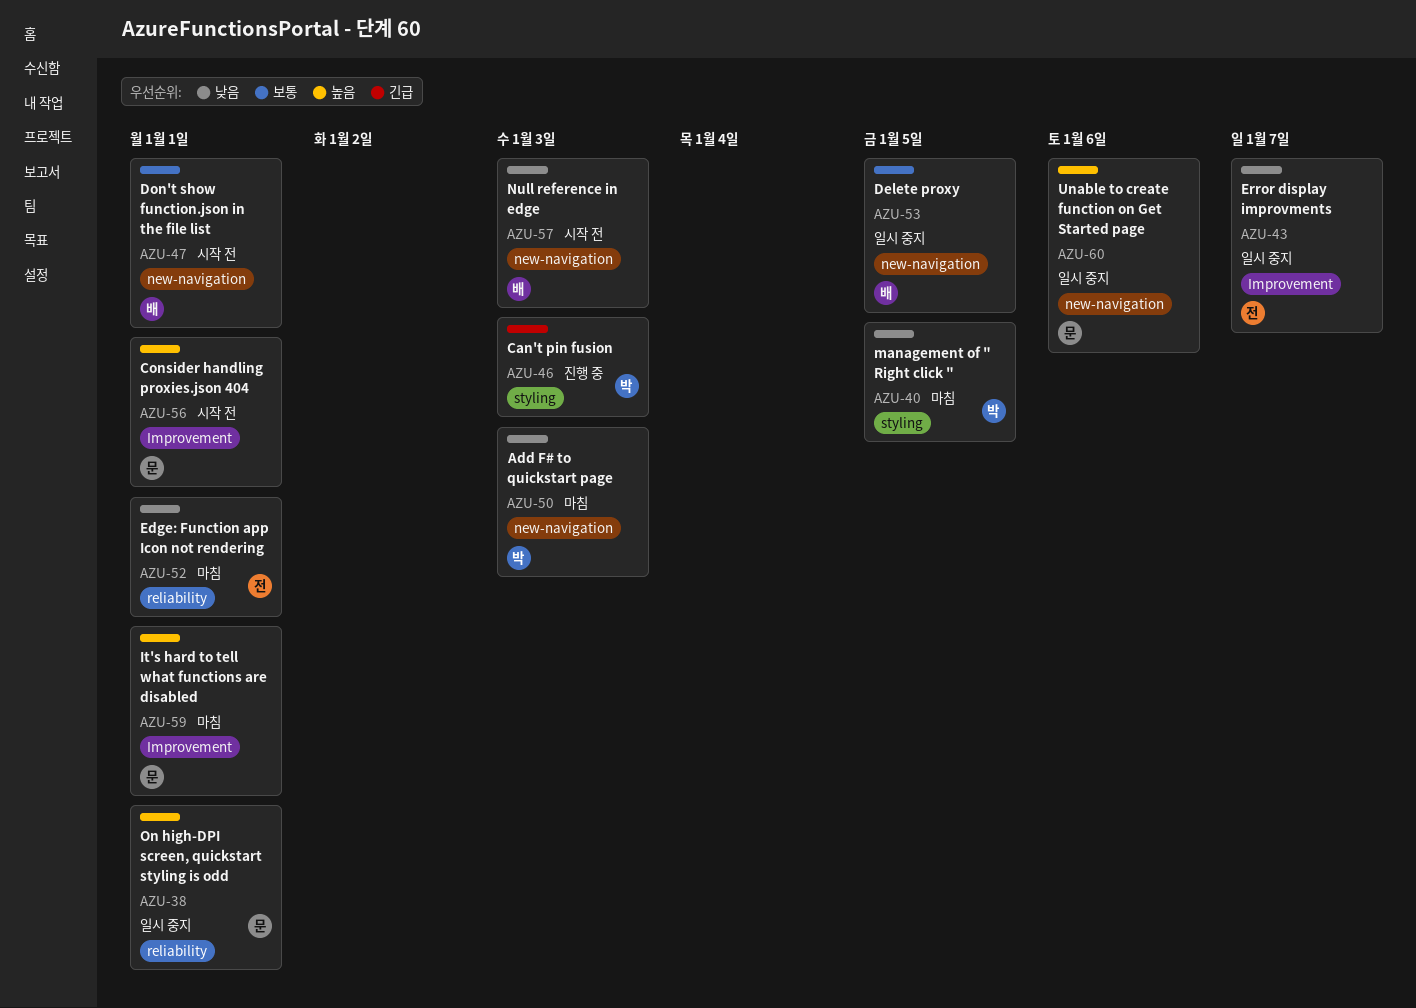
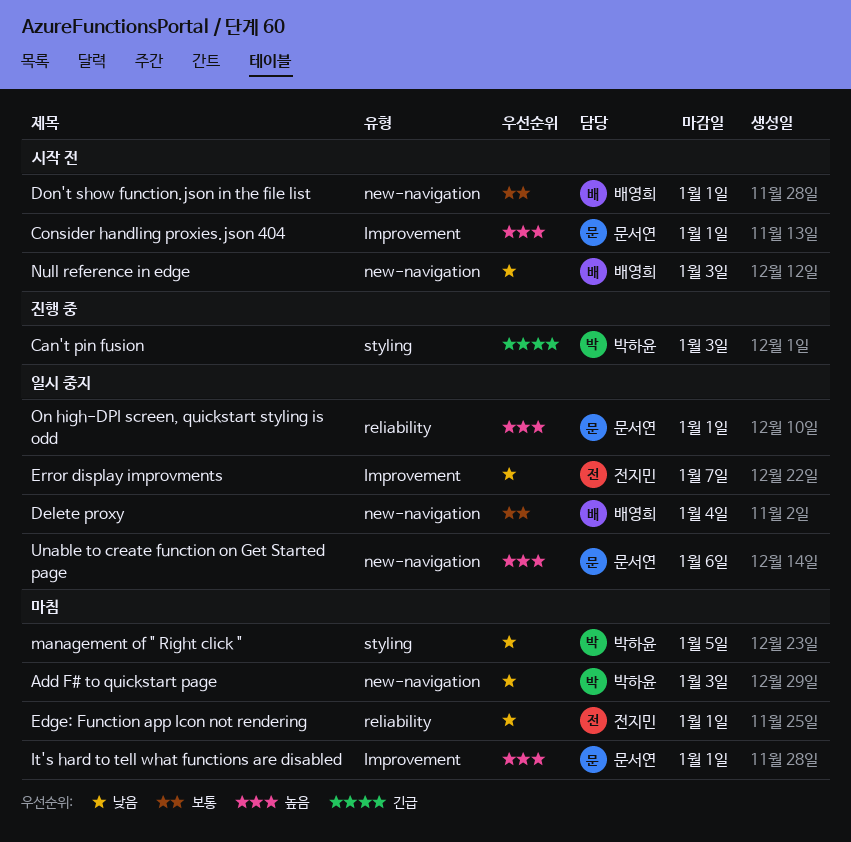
Delete proxy, due: Jan 5 -> Jan 4

